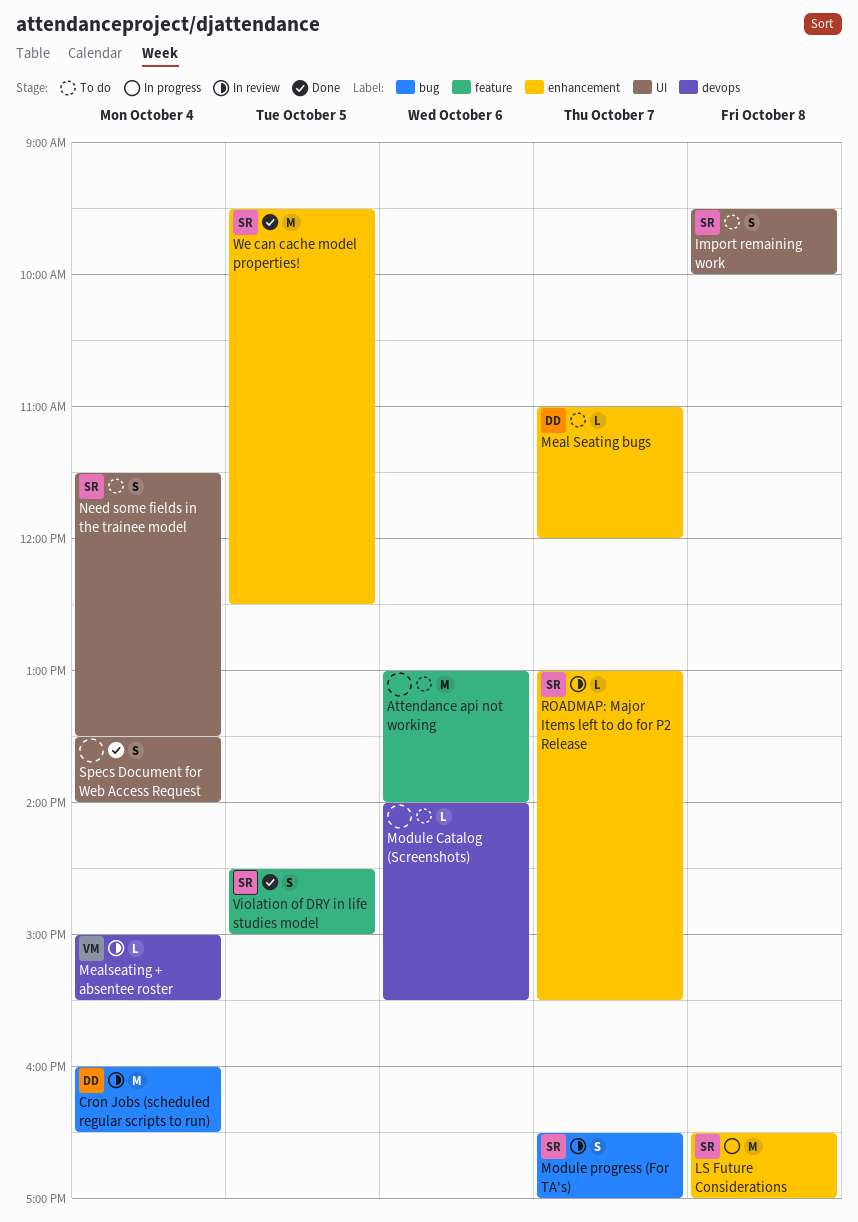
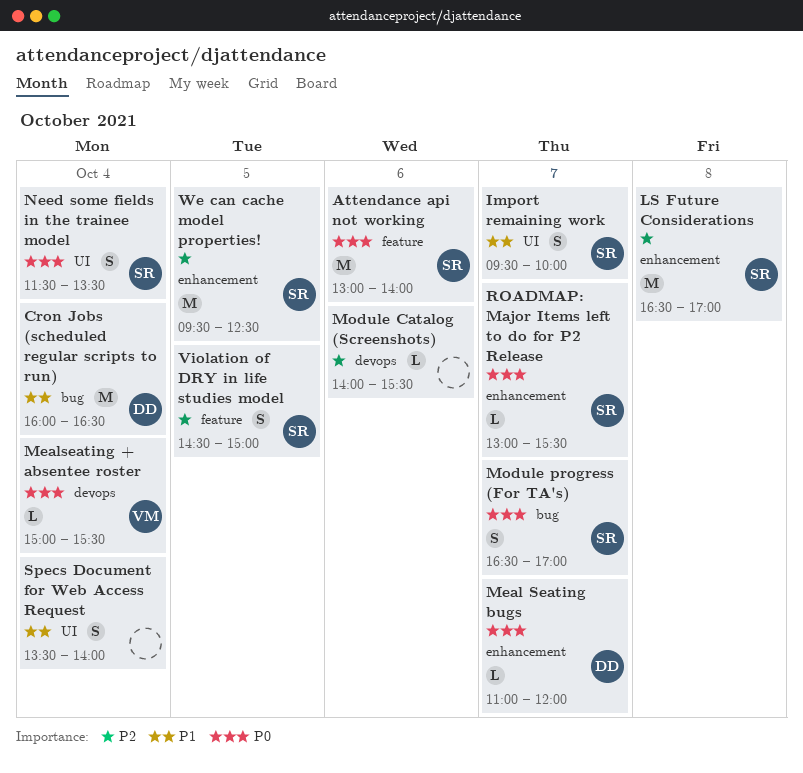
Attendance api not working, owner: none -> SR
Import remaining work, day: Oct 8 -> Oct 7

